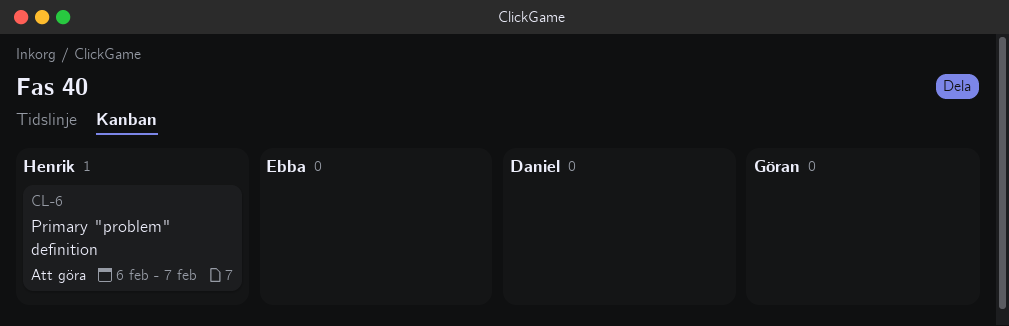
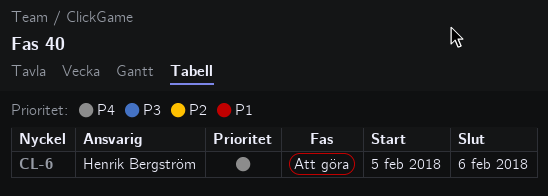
CL-6, start: Feb 6 -> Feb 5
CL-6, due: Feb 7 -> Feb 6

